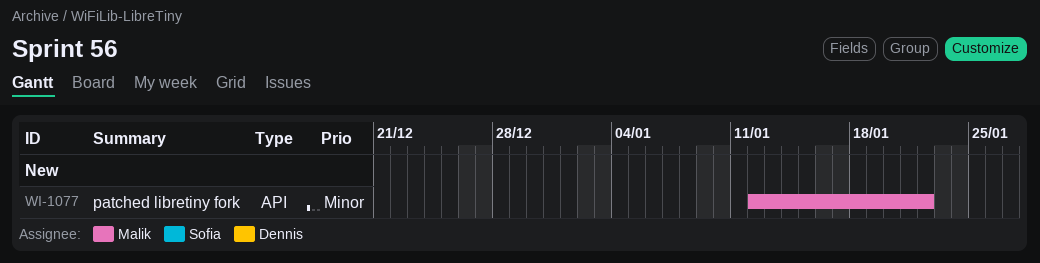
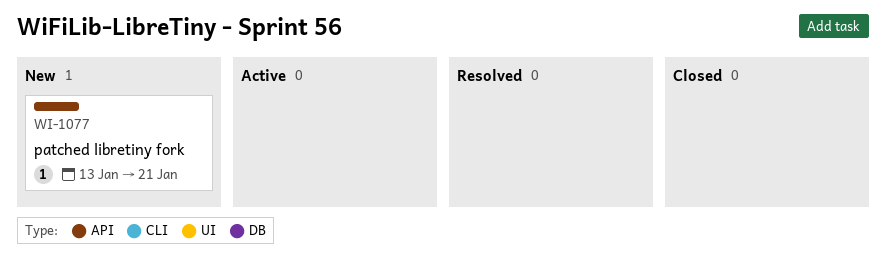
WI-1077, start: Jan 12 -> Jan 13
WI-1077, due: Jan 22 -> Jan 21

